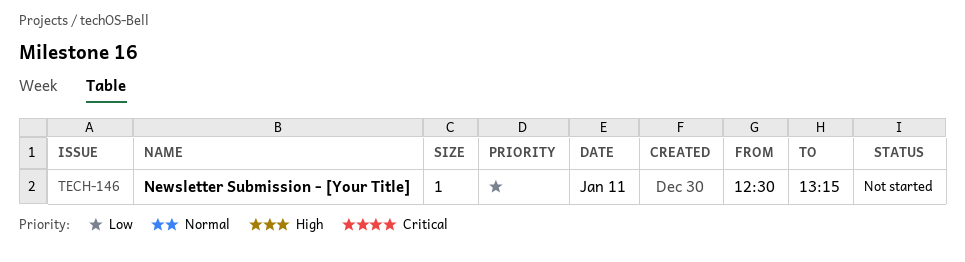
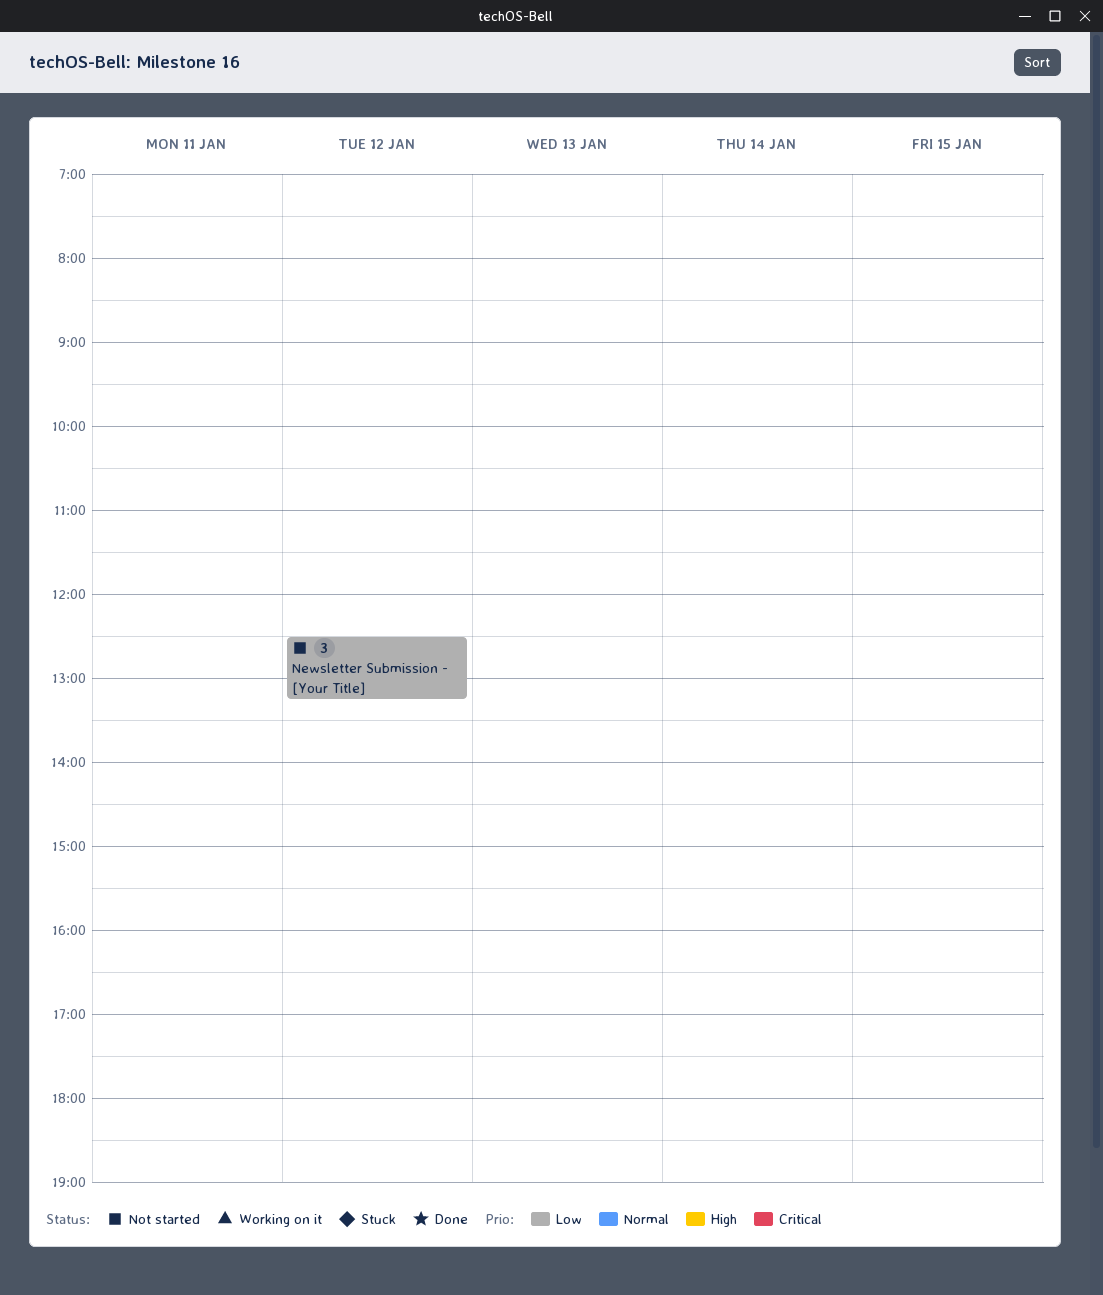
Newsletter Submission - [Your Title], estimate: 1 -> 3
Newsletter Submission - [Your Title], day: Jan 11 -> Jan 12

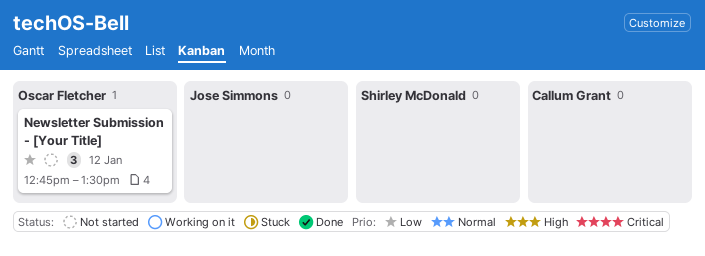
Newsletter Submission - [Your Title], begins: 12:30 -> 12:45
Newsletter Submission - [Your Title], ends: 13:15 -> 13:30

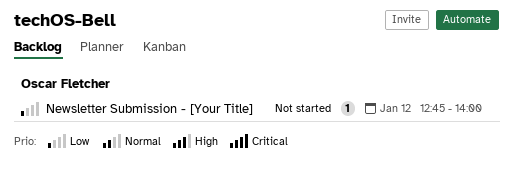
Newsletter Submission - [Your Title], estimate: 3 -> 1
Newsletter Submission - [Your Title], ends: 13:30 -> 14:00

